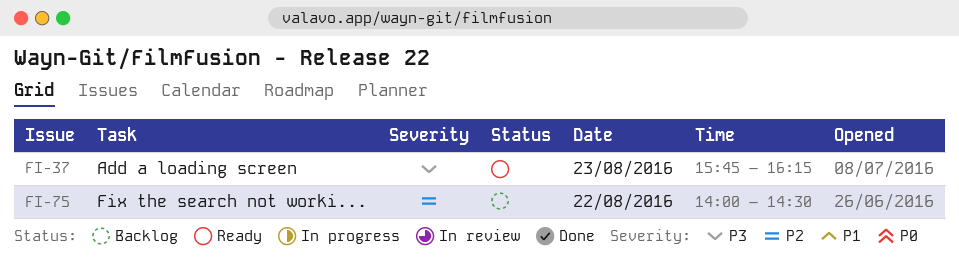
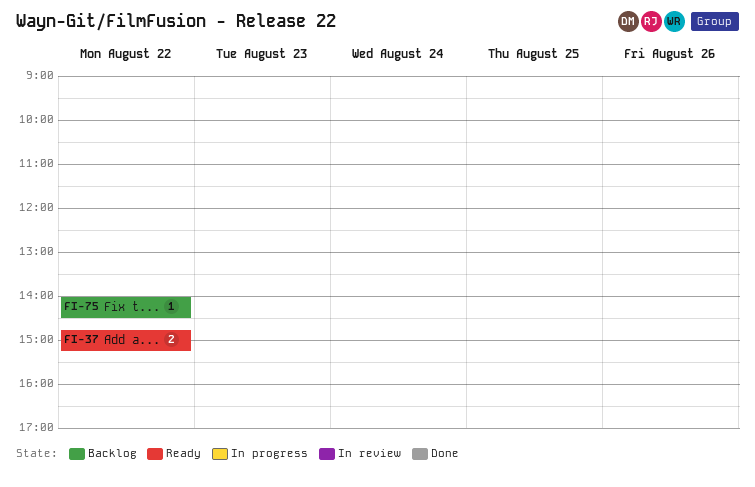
FI-37, day: Aug 23 -> Aug 22
FI-37, begins: 15:45 -> 14:45
FI-37, ends: 16:15 -> 15:15

